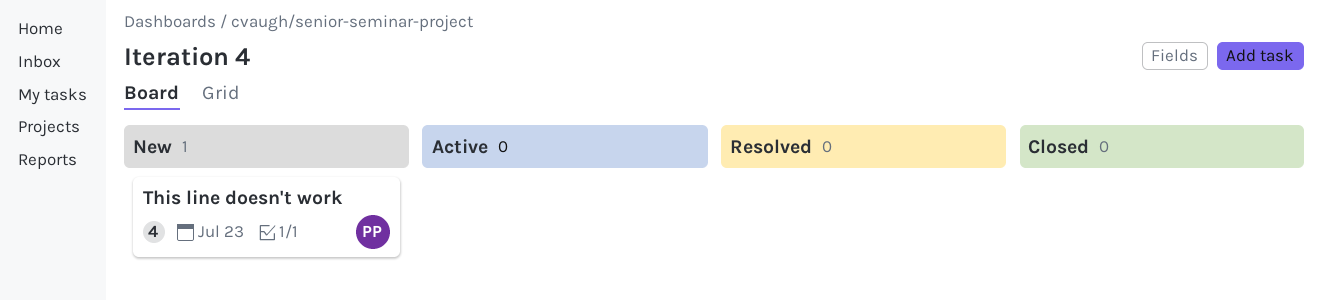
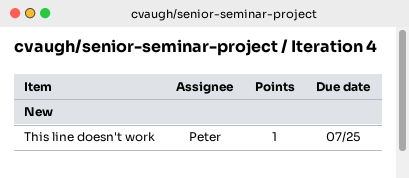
This line doesn't work, estimate: 4 -> 1
This line doesn't work, due: Jul 23 -> Jul 25

